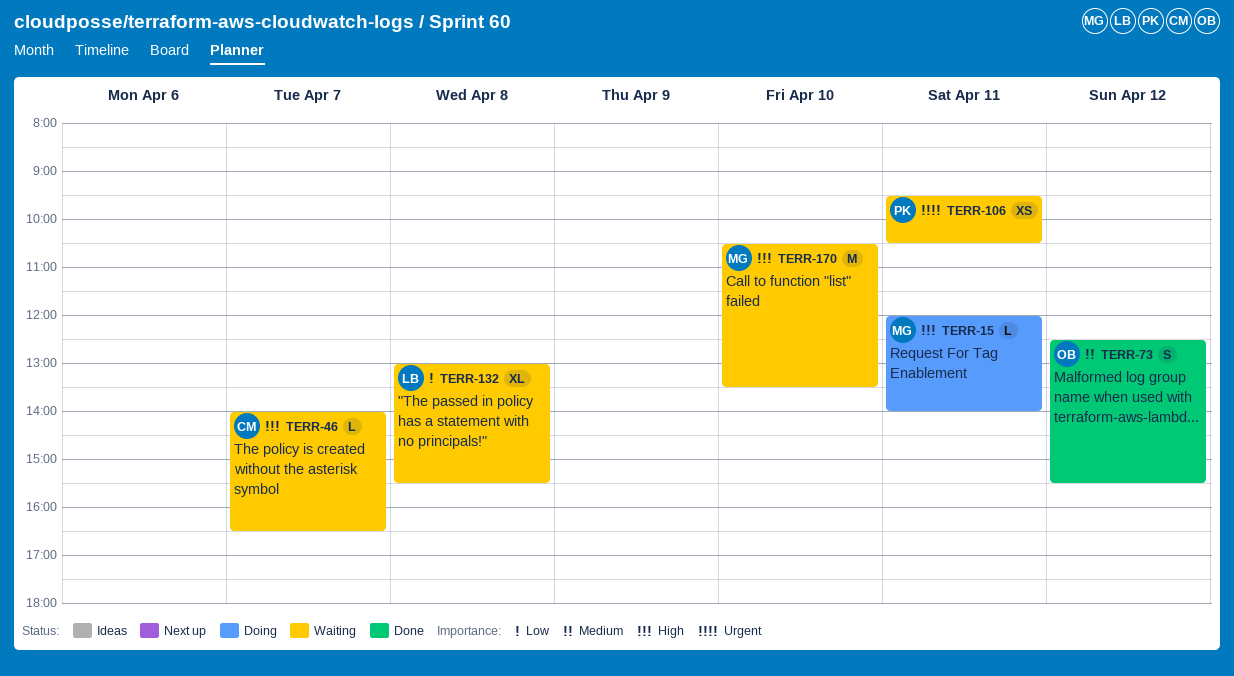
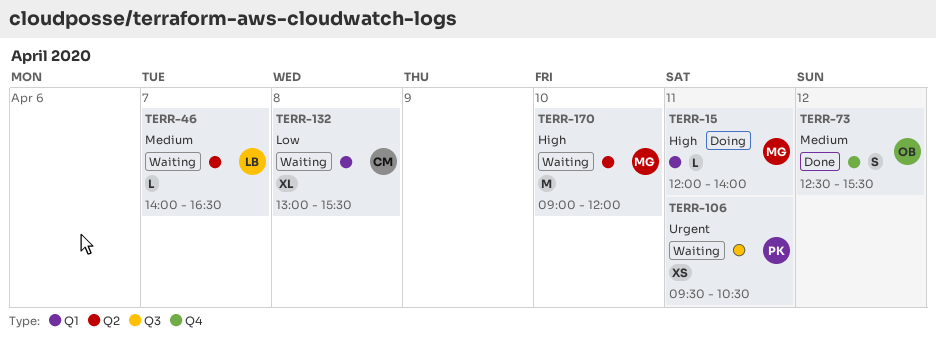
TERR-46, owner: CM -> LB
TERR-46, priority: High -> Medium
TERR-132, owner: LB -> CM
TERR-170, begins: 10:30 -> 09:00
TERR-170, ends: 13:30 -> 12:00

